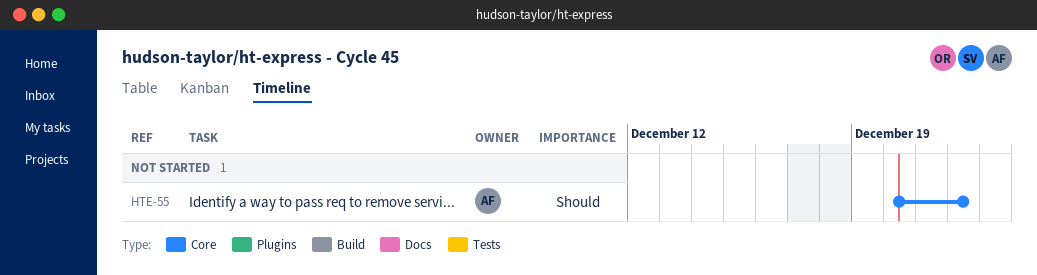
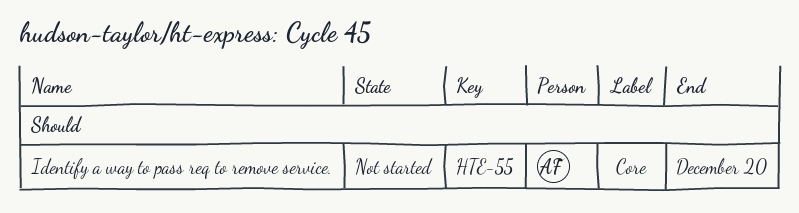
HTE-55, due: Dec 22 -> Dec 20

